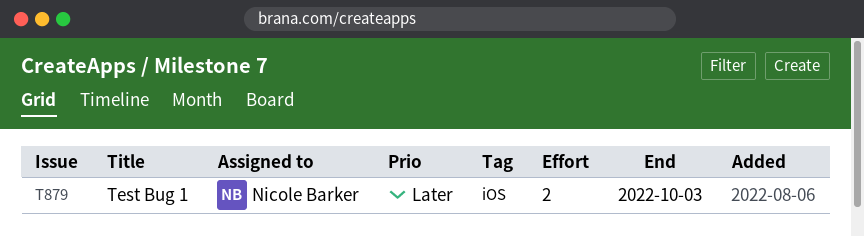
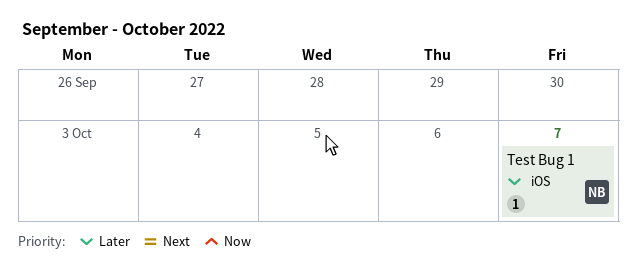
Test Bug 1, estimate: 2 -> 1
Test Bug 1, due: Oct 3 -> Oct 7

